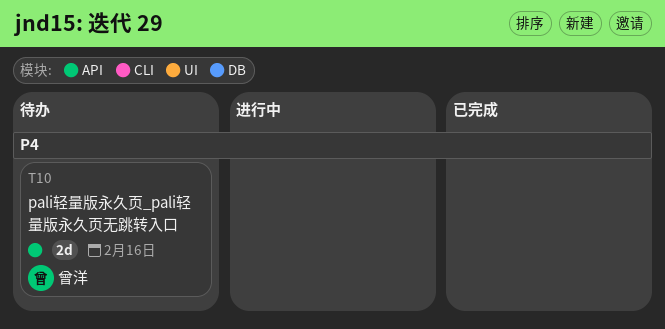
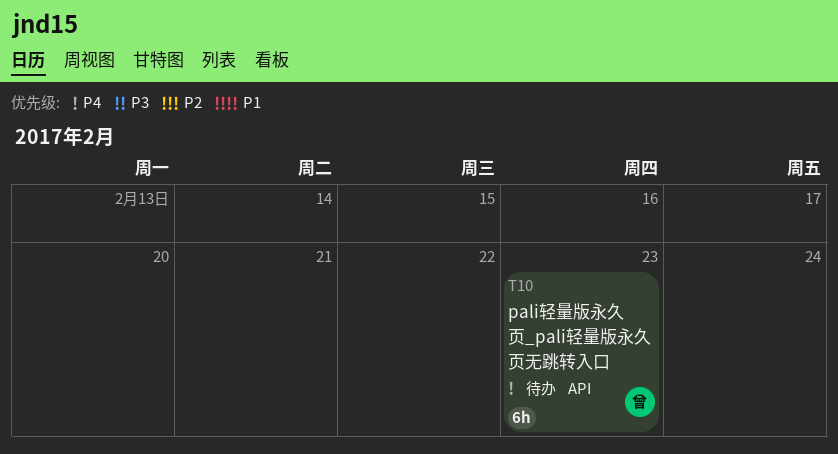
T10, estimate: 2d -> 6h
T10, due: Feb 16 -> Feb 23

